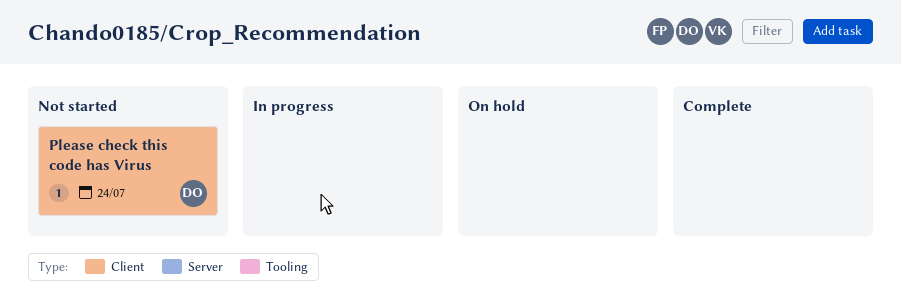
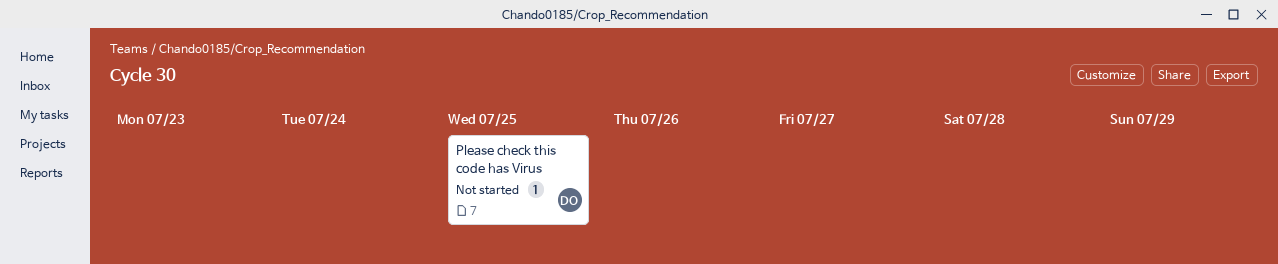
Please check this code has Virus, due: Jul 24 -> Jul 25

